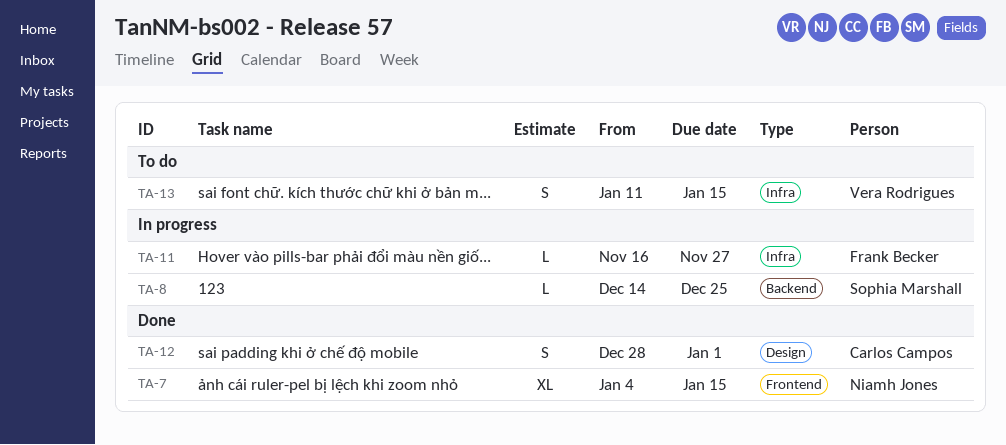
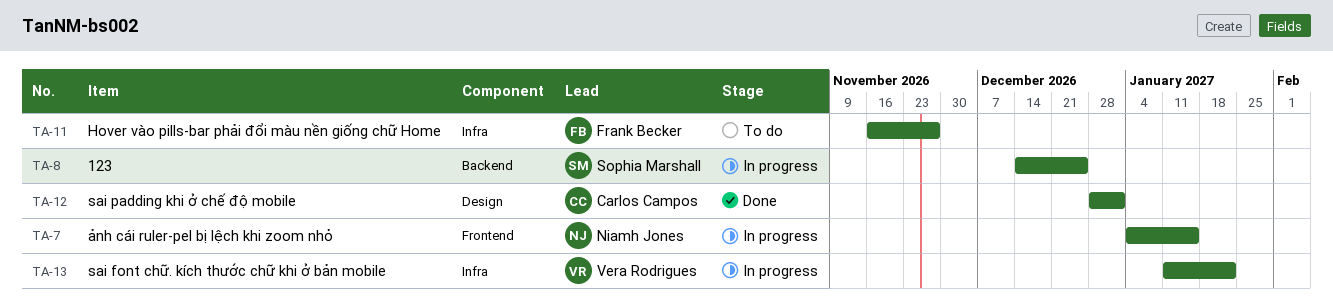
TA-7, status: Done -> In progress
TA-11, status: In progress -> To do
TA-13, status: To do -> In progress
TA-13, due: Jan 15 -> Jan 22

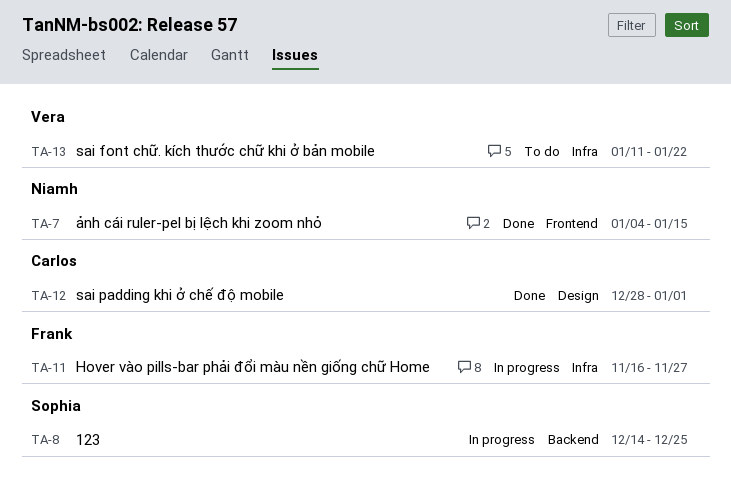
TA-7, status: In progress -> Done
TA-11, status: To do -> In progress
TA-13, status: In progress -> To do

